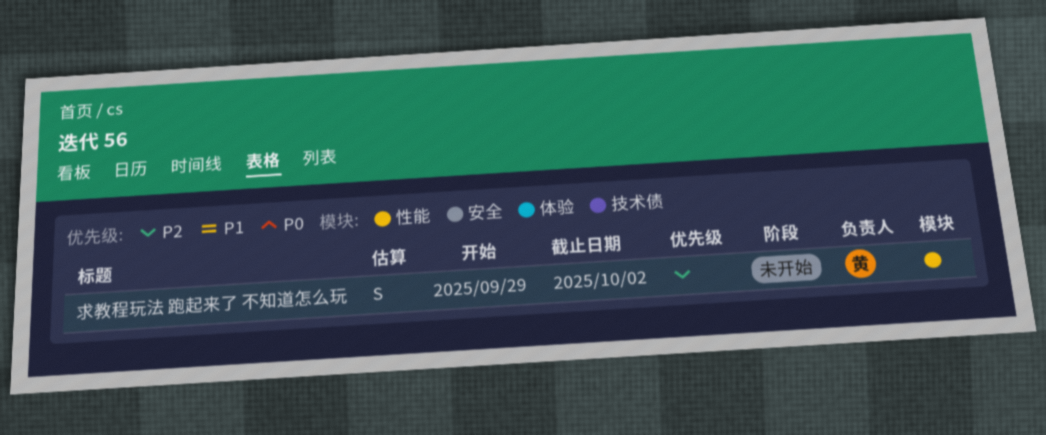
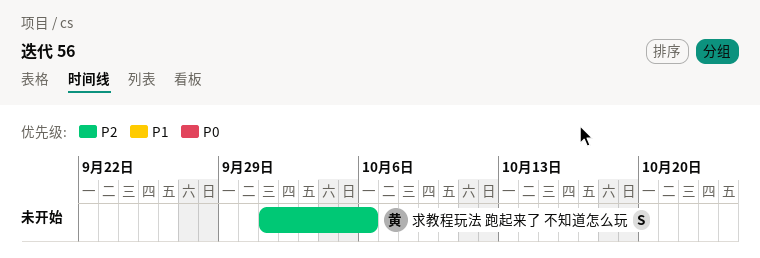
求教程玩法 跑起来了 不知道怎么玩, start: Sep 29 -> Oct 1
求教程玩法 跑起来了 不知道怎么玩, due: Oct 2 -> Oct 6

